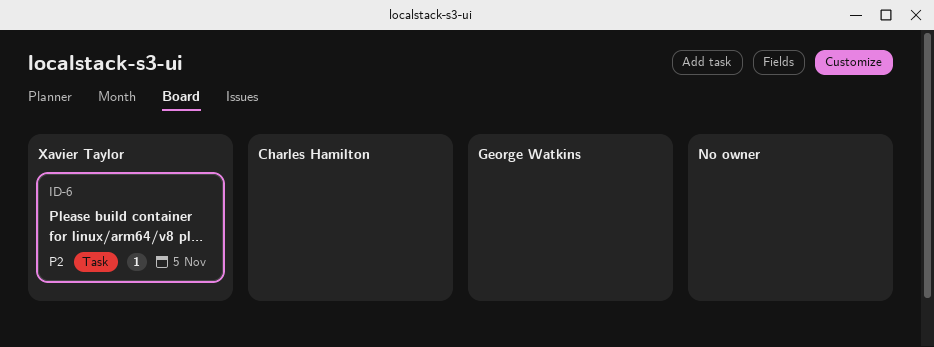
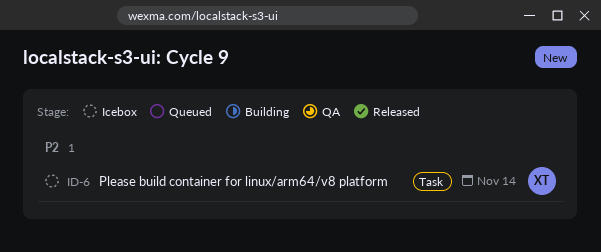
ID-6, due: Nov 5 -> Nov 14

